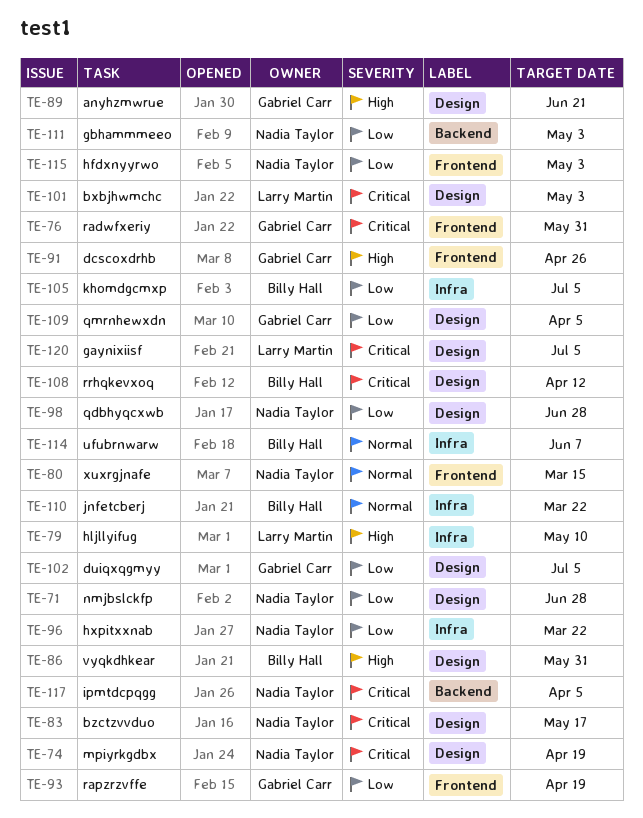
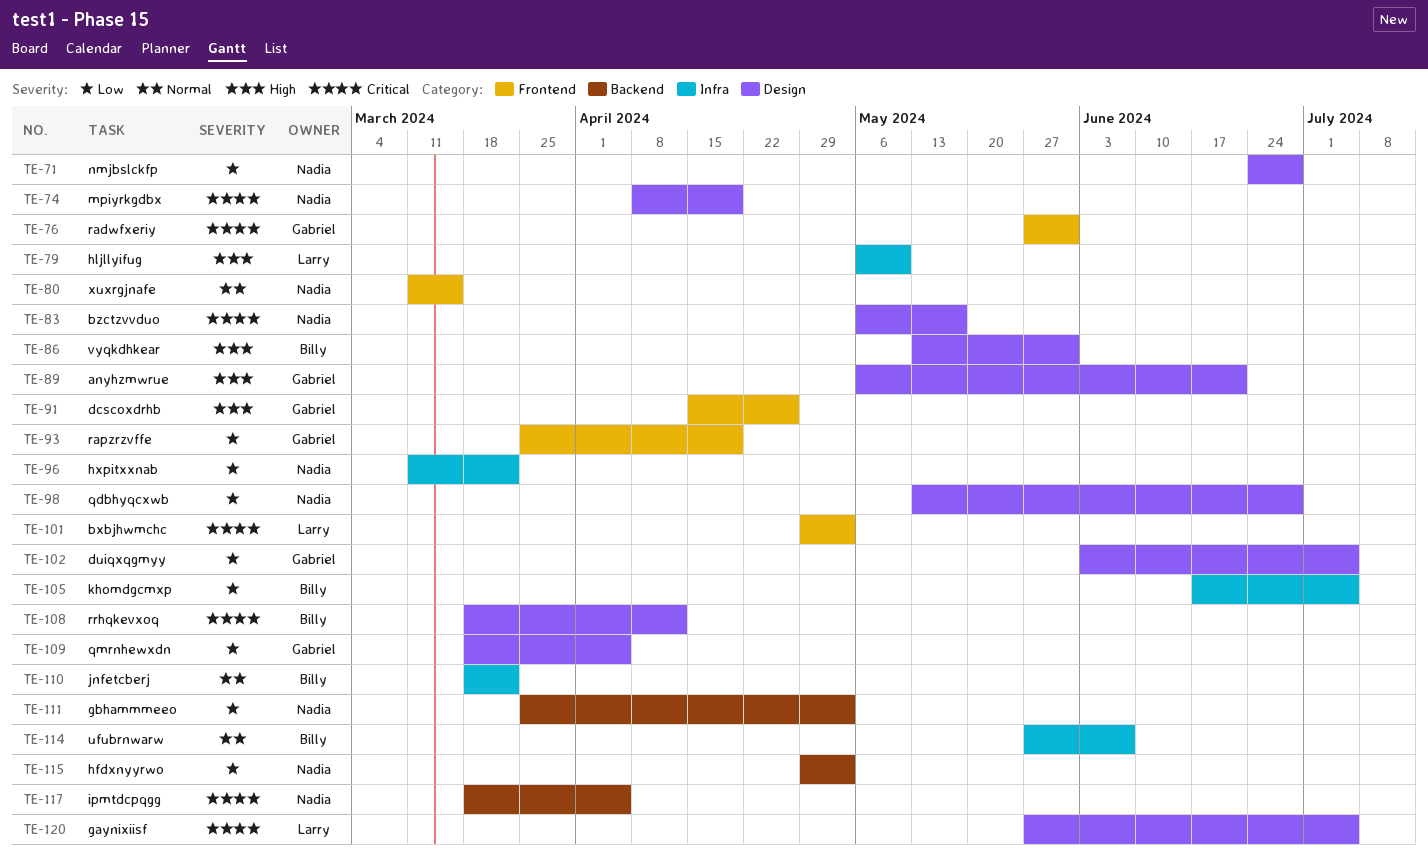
TE-101, label: Design -> Frontend
TE-115, label: Frontend -> Backend

